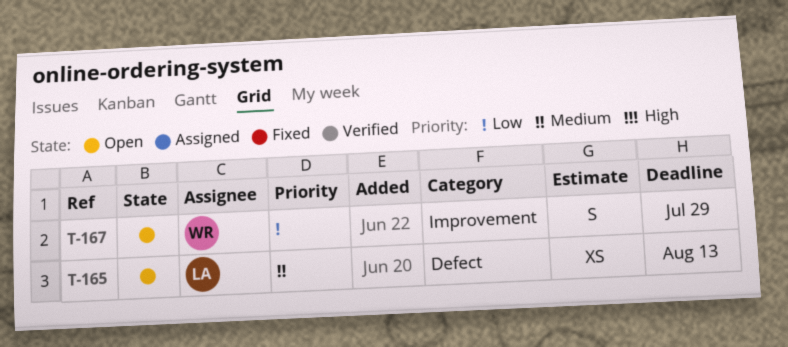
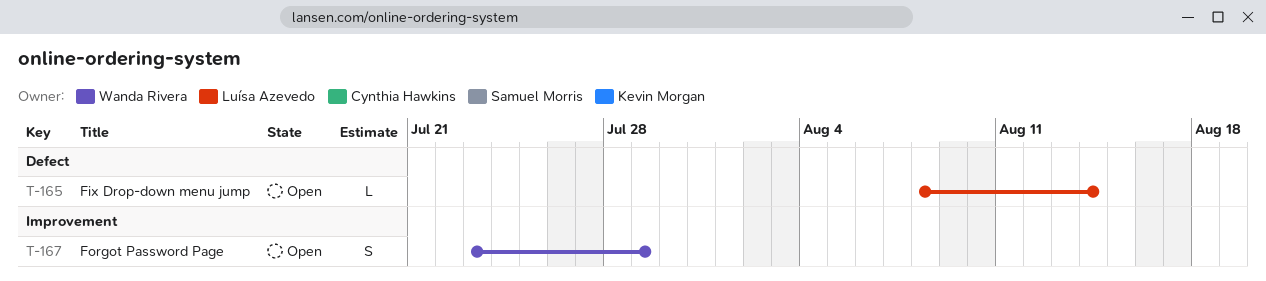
T-165, estimate: XS -> L
T-165, due: Aug 13 -> Aug 14

